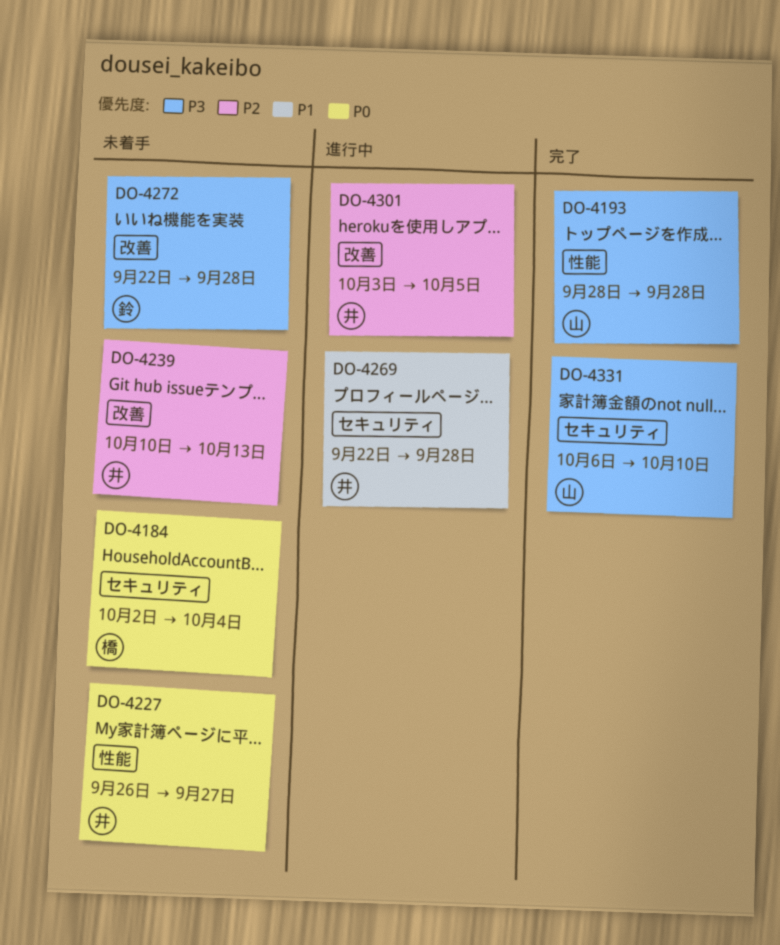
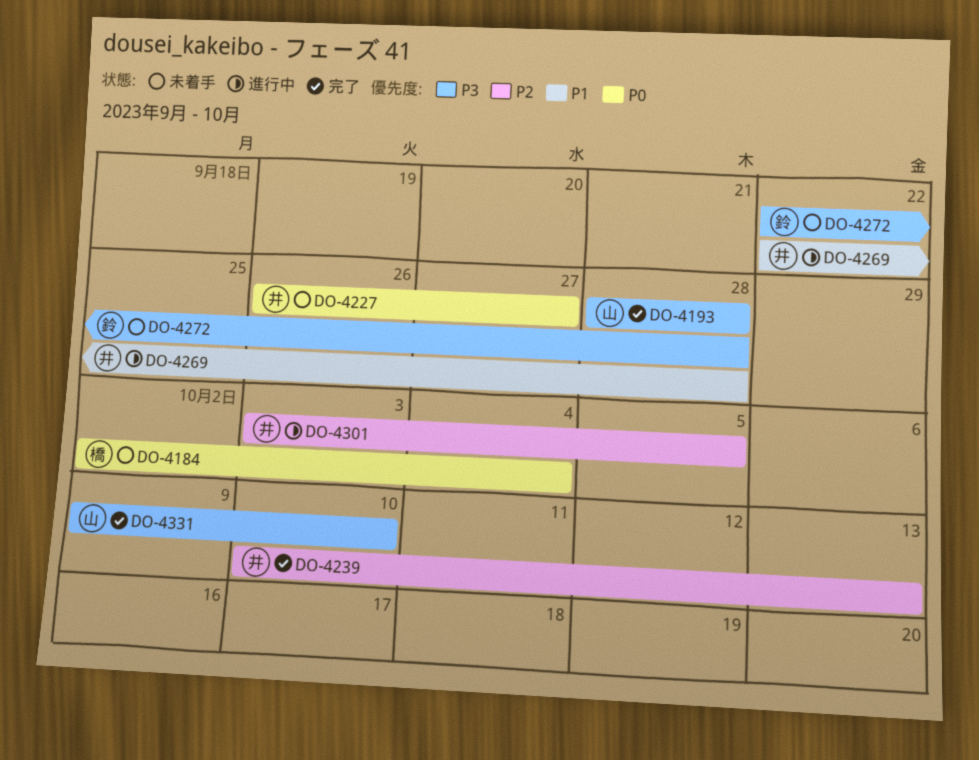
DO-4239, status: 未着手 -> 完了
DO-4331, start: Oct 6 -> Oct 9

